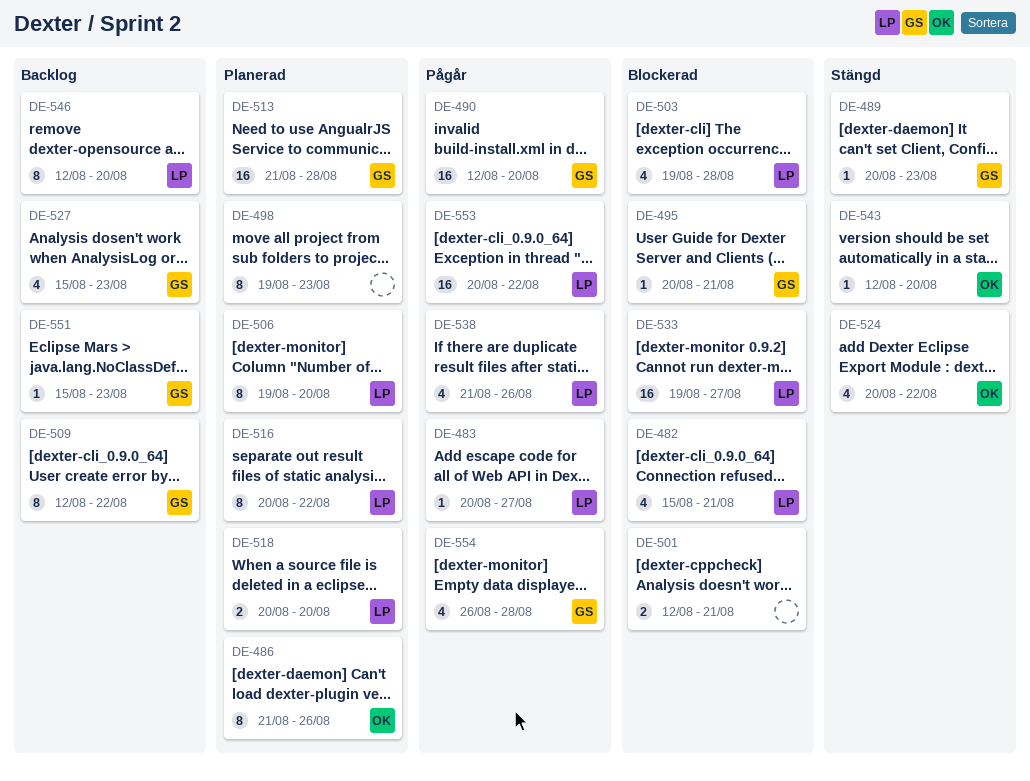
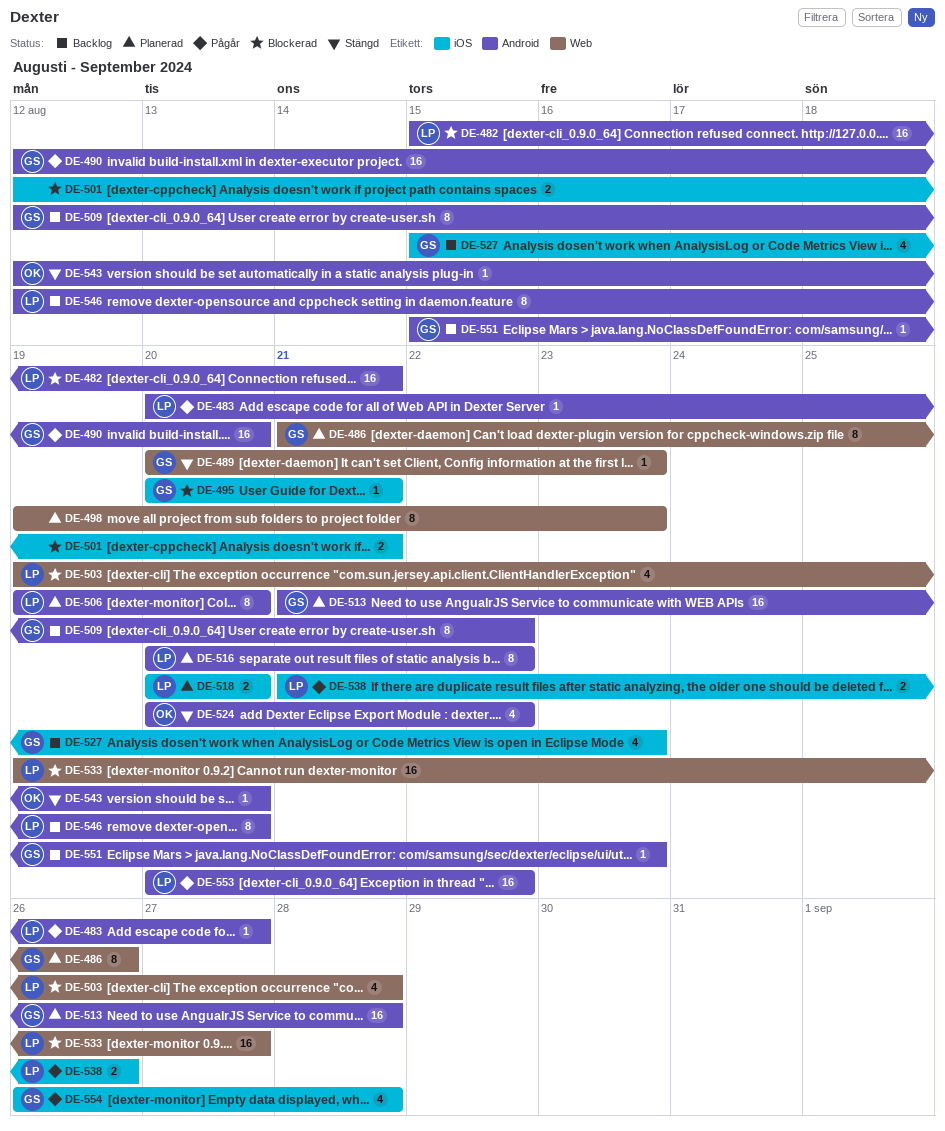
DE-482, estimate: 4 -> 16
DE-486, owner: OK -> GS
DE-538, estimate: 4 -> 2

